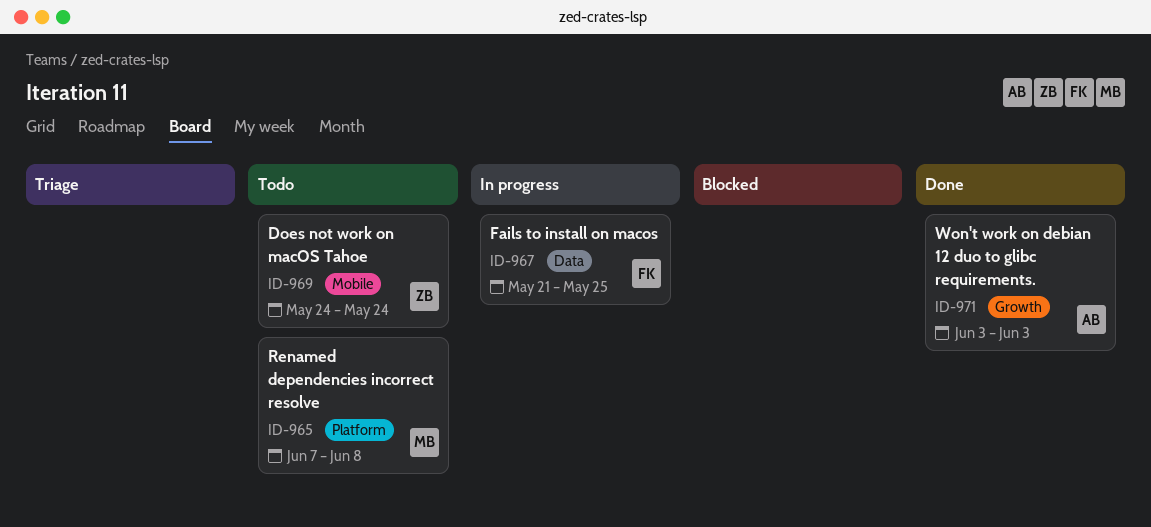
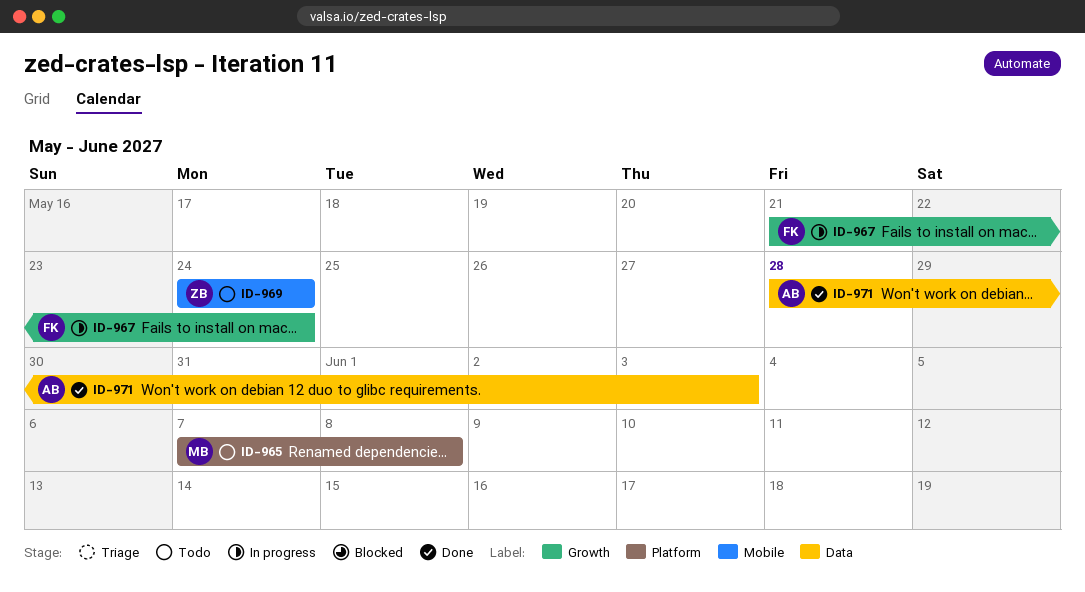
ID-967, label: Data -> Growth
ID-967, due: May 25 -> May 24
ID-971, label: Growth -> Data
ID-971, start: Jun 3 -> May 28

